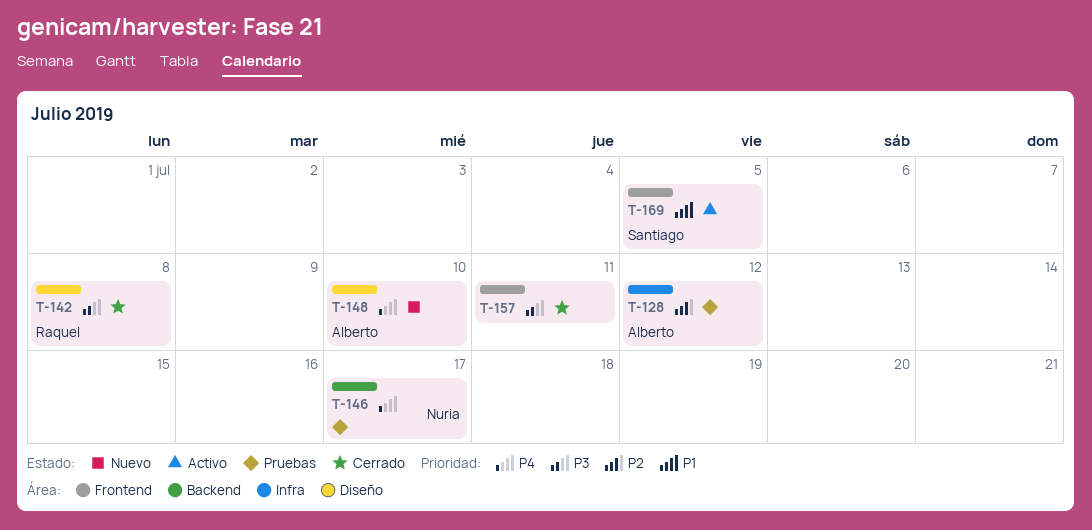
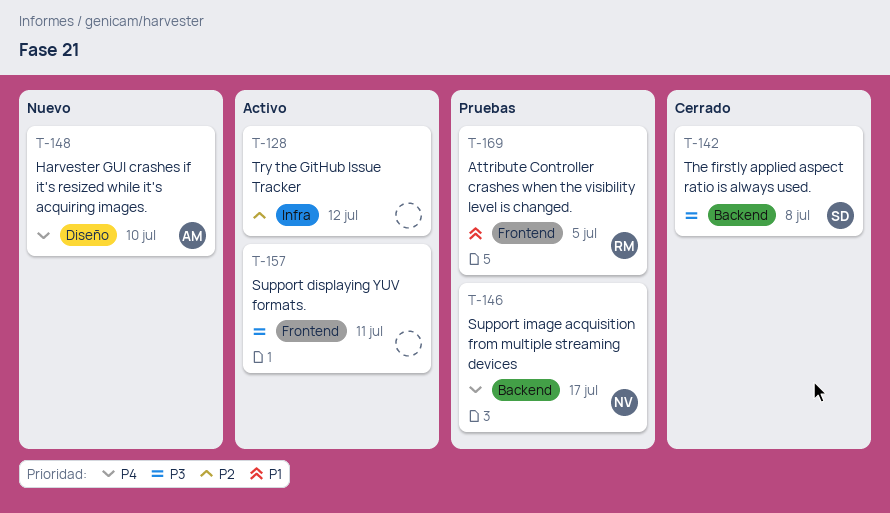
T-128, status: Pruebas -> Activo
T-128, owner: Alberto -> none
T-142, owner: Raquel -> Santiago
T-142, label: Diseño -> Backend
T-157, status: Cerrado -> Activo
T-169, status: Activo -> Pruebas
T-169, owner: Santiago -> Raquel

